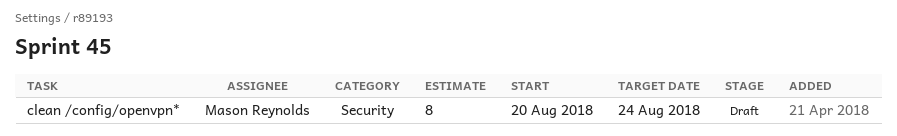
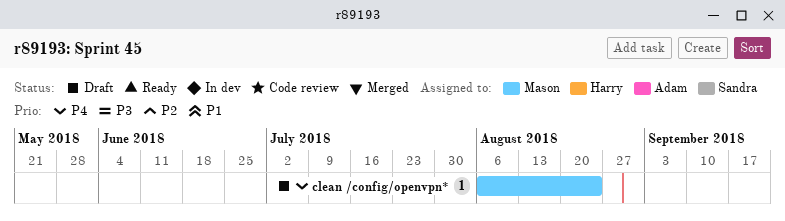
clean /config/openvpn*, estimate: 8 -> 1
clean /config/openvpn*, start: Aug 20 -> Aug 6

